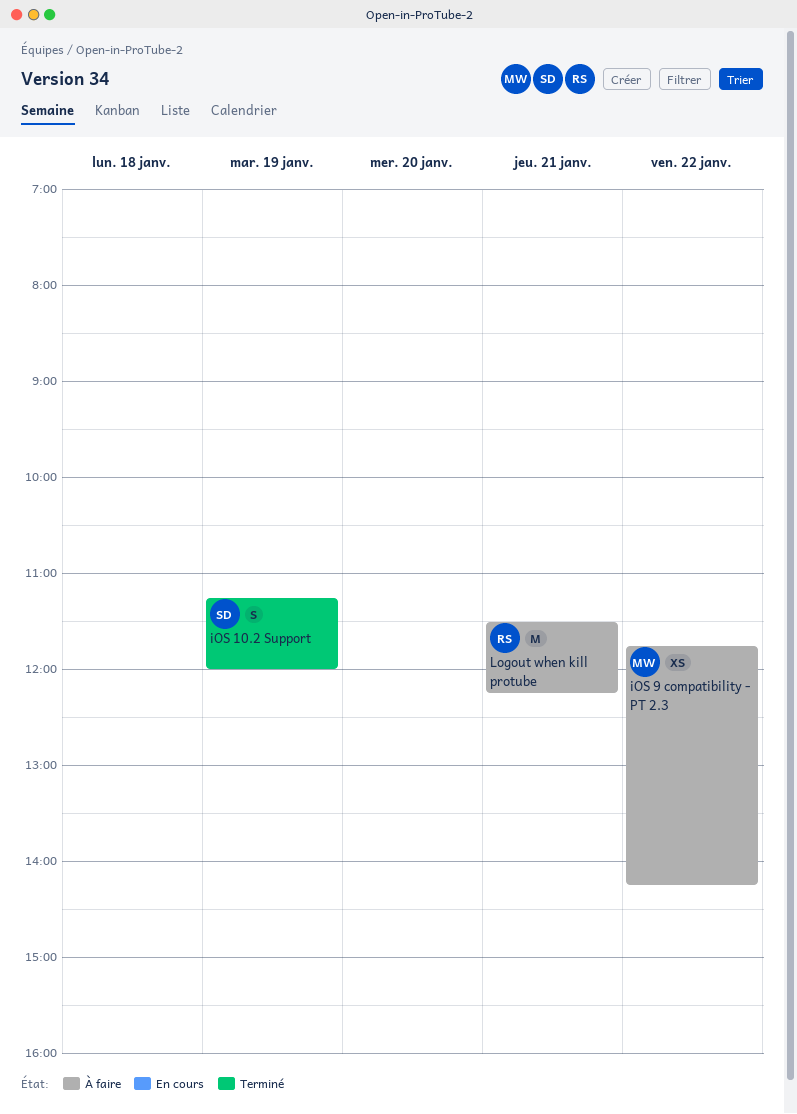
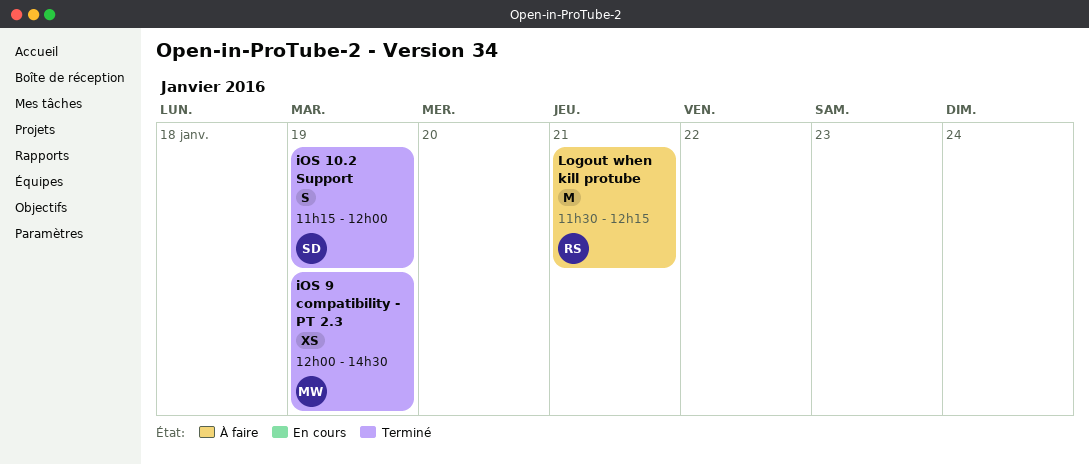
iOS 9 compatibility - PT 2.3, status: À faire -> Terminé
iOS 9 compatibility - PT 2.3, day: Jan 22 -> Jan 19
iOS 9 compatibility - PT 2.3, begins: 11:45 -> 12:00
iOS 9 compatibility - PT 2.3, ends: 14:15 -> 14:30

